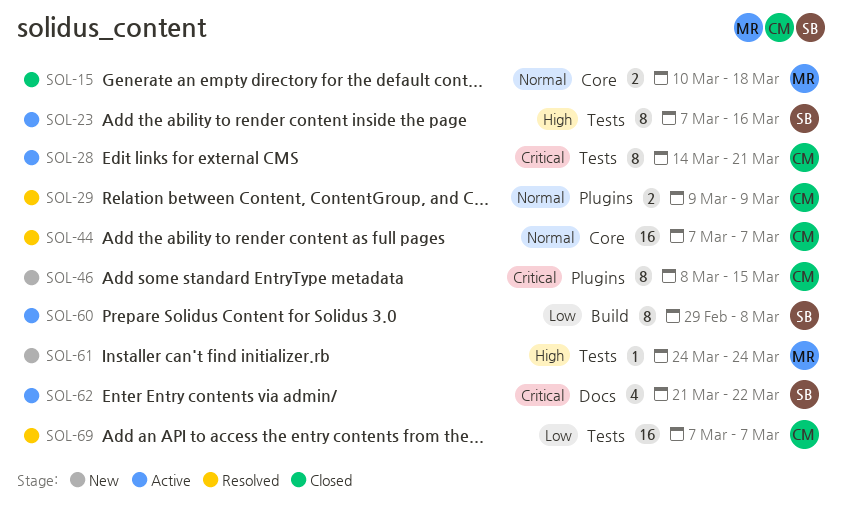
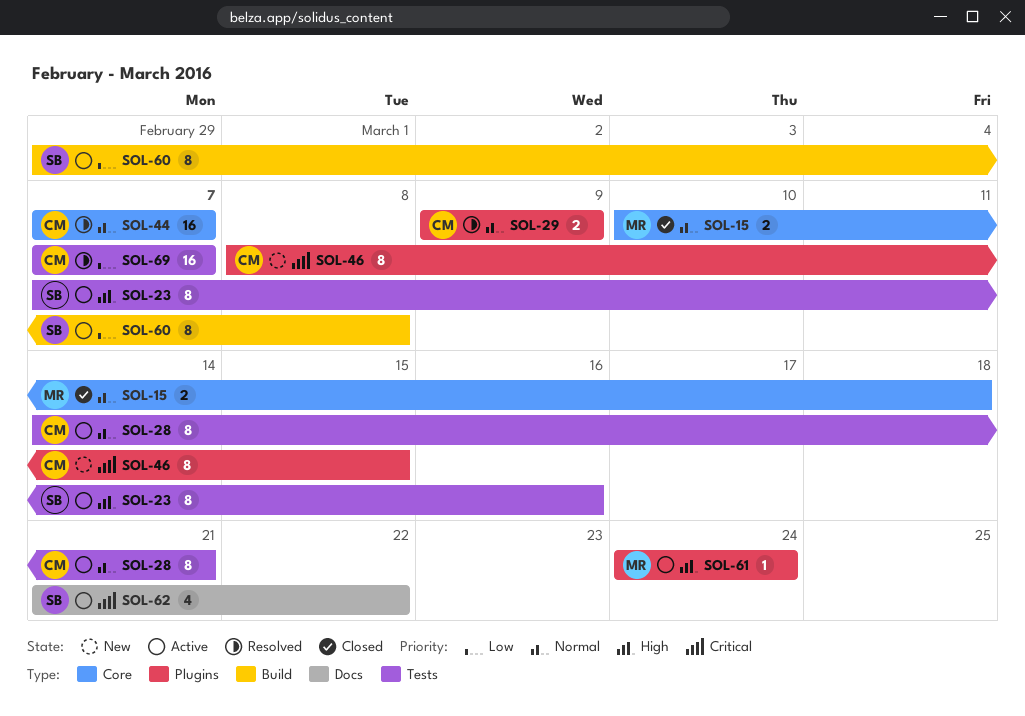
SOL-28, priority: Critical -> Normal
SOL-61, status: New -> Active
SOL-61, label: Tests -> Plugins

